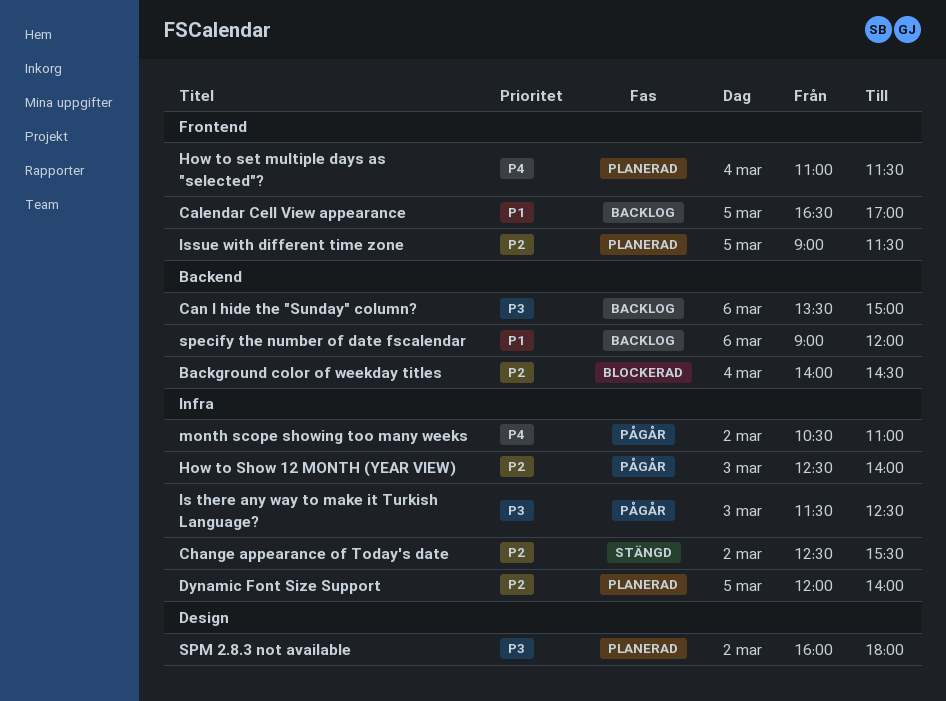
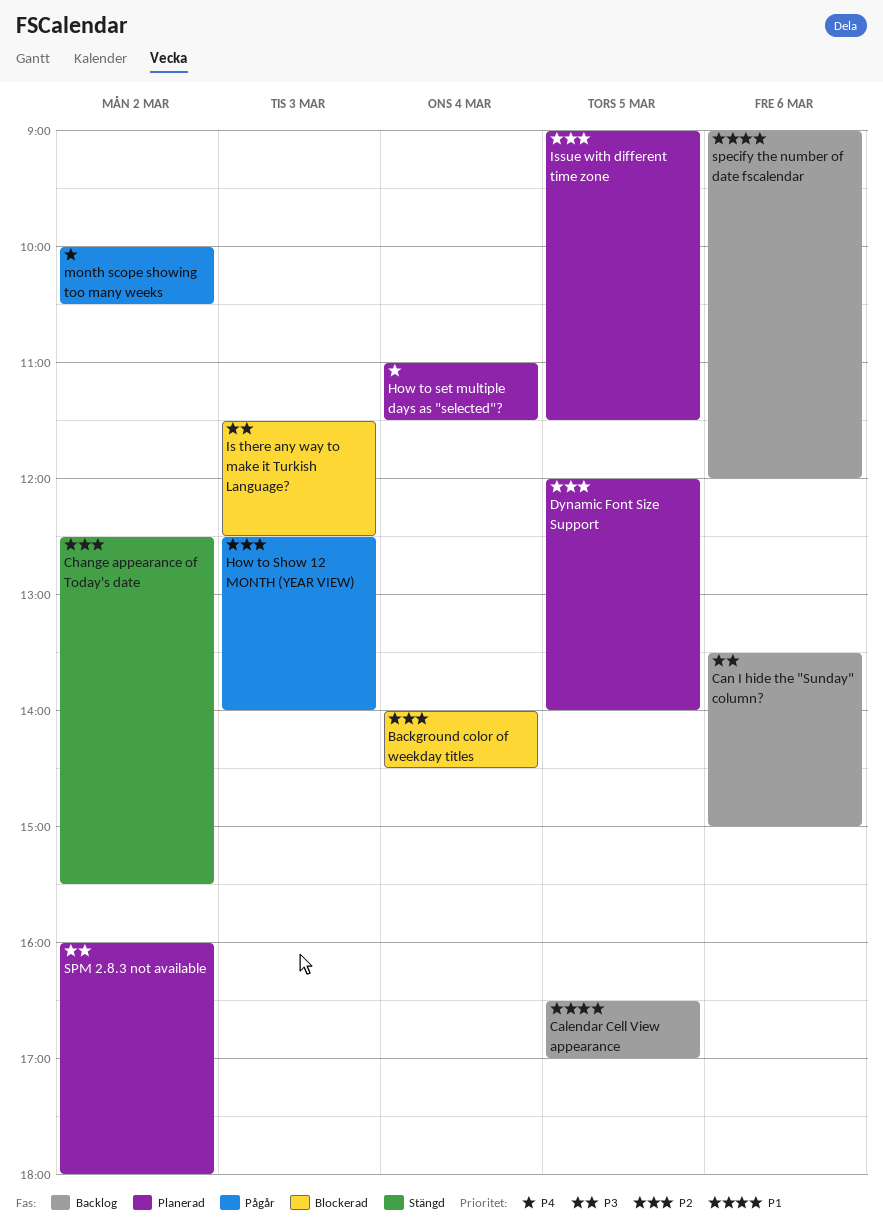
Is there any way to make it Turkish Language?, status: Pågår -> Blockerad
month scope showing too many weeks, begins: 10:30 -> 10:00
month scope showing too many weeks, ends: 11:00 -> 10:30

